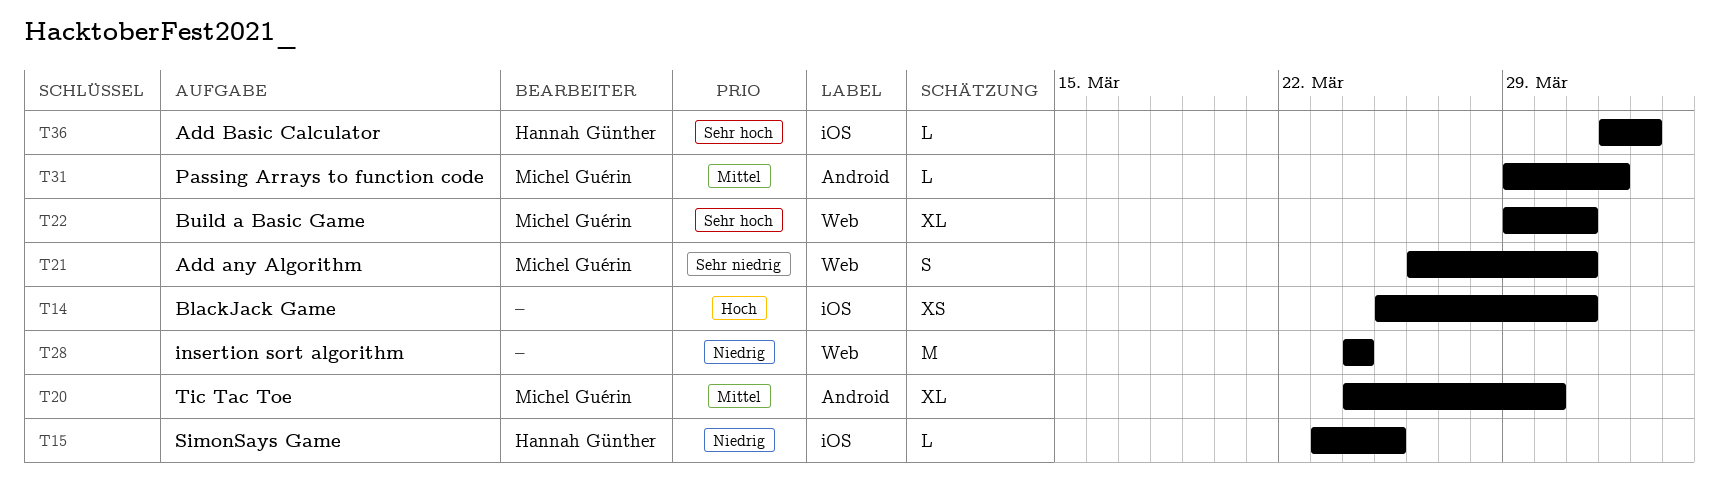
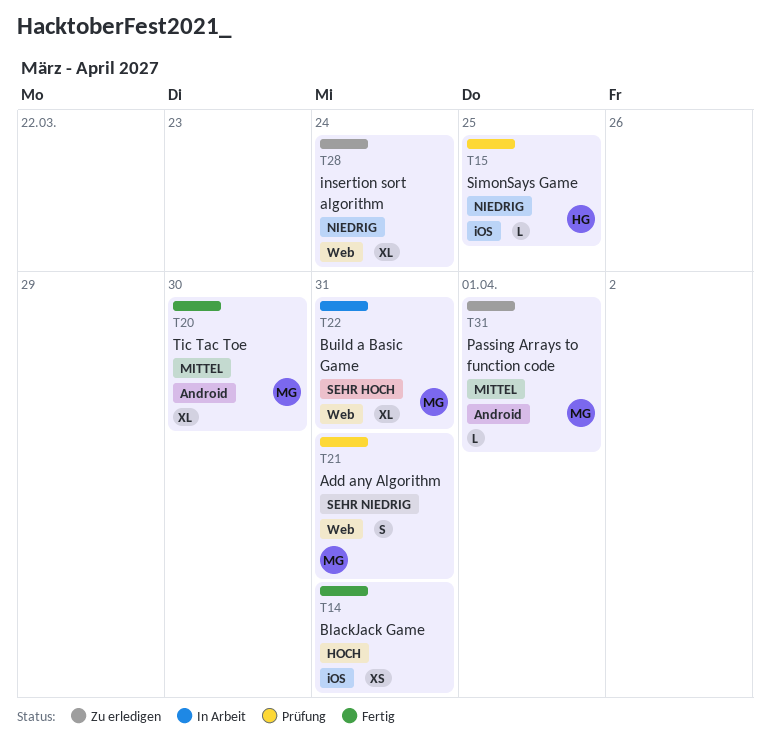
T28, estimate: M -> XL
T36: present -> none

